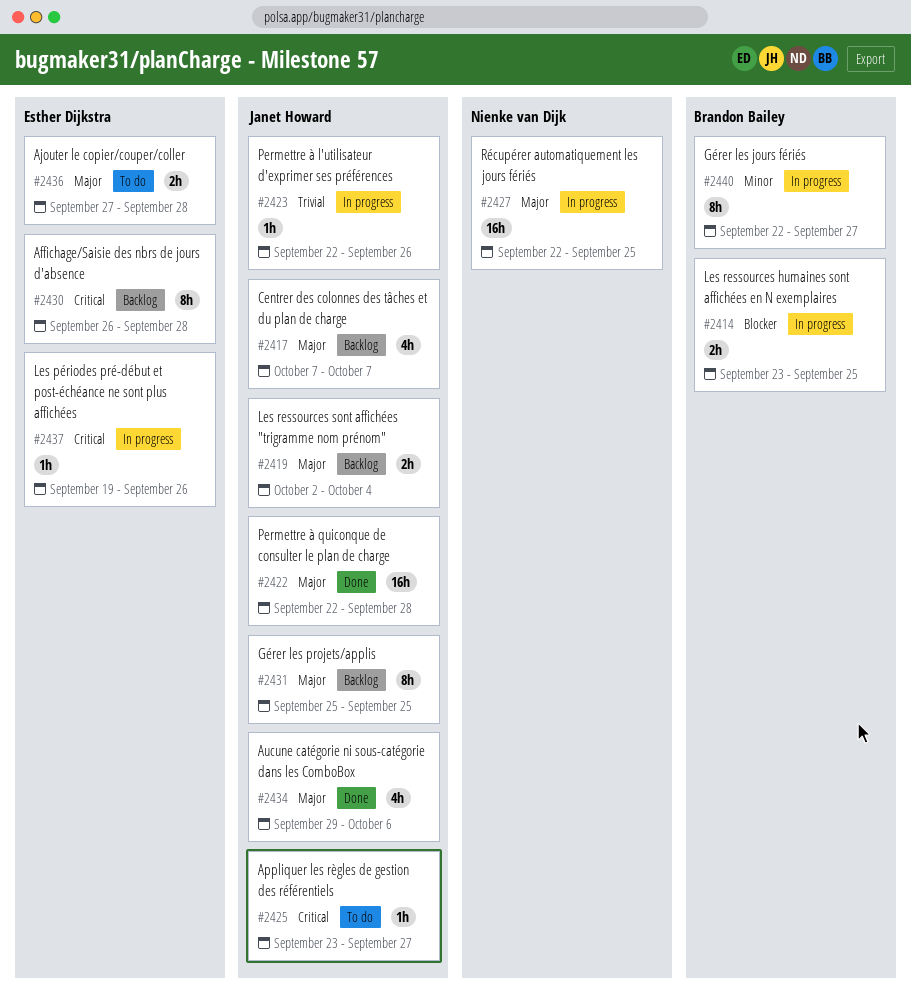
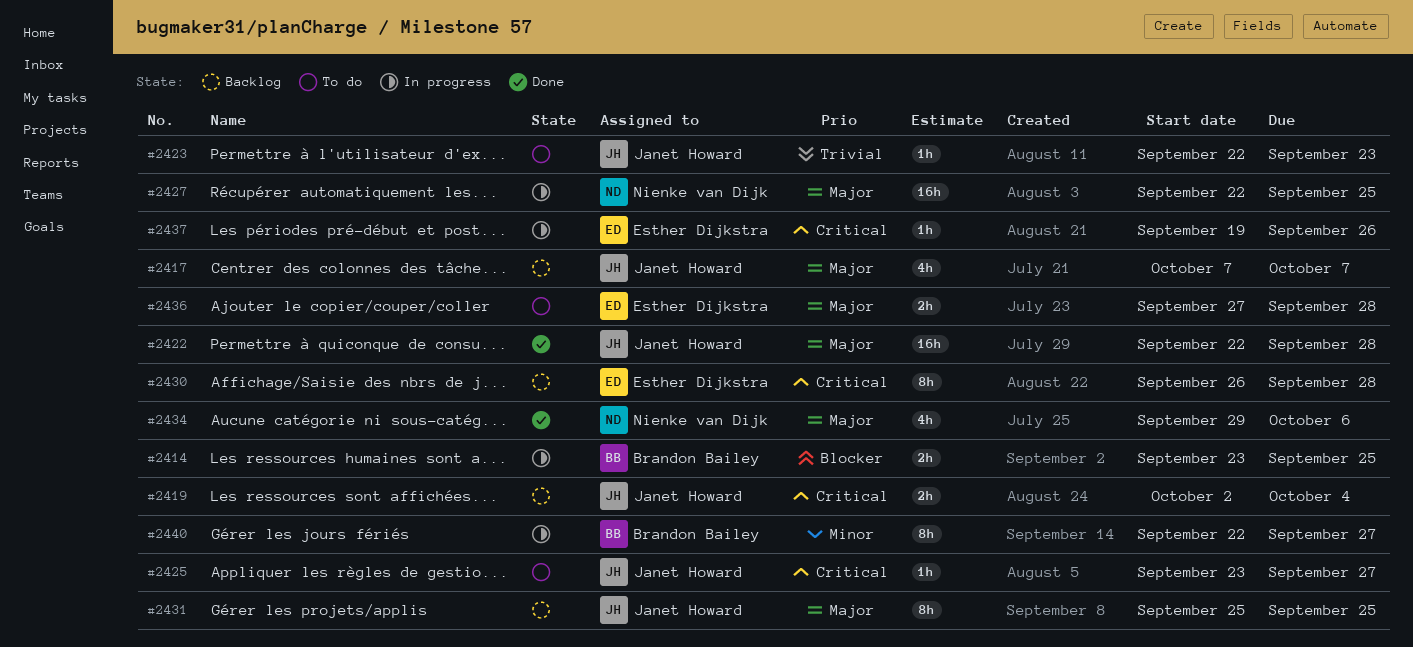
#2419, priority: Major -> Critical
#2423, status: In progress -> To do
#2423, due: Sep 26 -> Sep 23
#2434, owner: Janet Howard -> Nienke van Dijk

